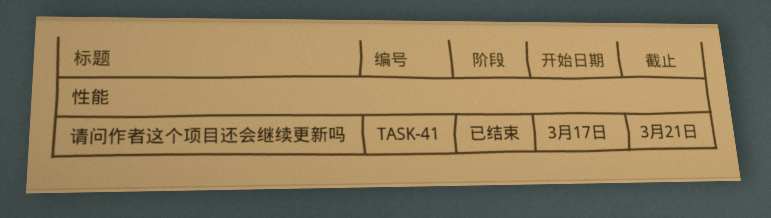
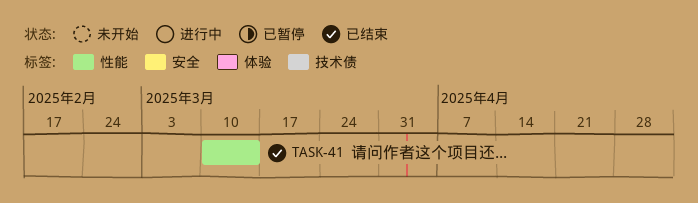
TASK-41, start: Mar 17 -> Mar 10
TASK-41, due: Mar 21 -> Mar 14

